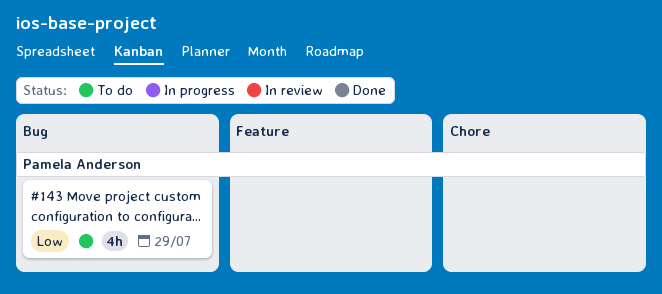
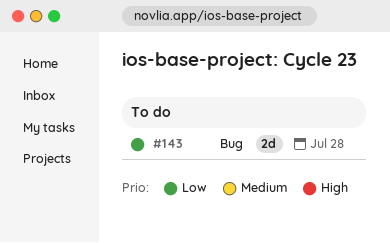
#143, estimate: 4h -> 2d
#143, day: Jul 29 -> Jul 28

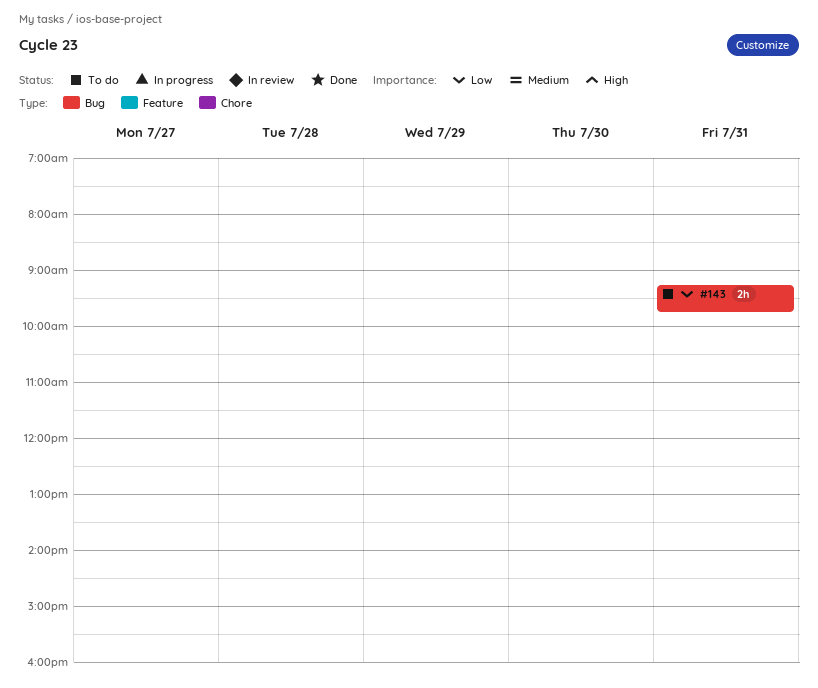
#143, estimate: 2d -> 2h
#143, day: Jul 28 -> Jul 31

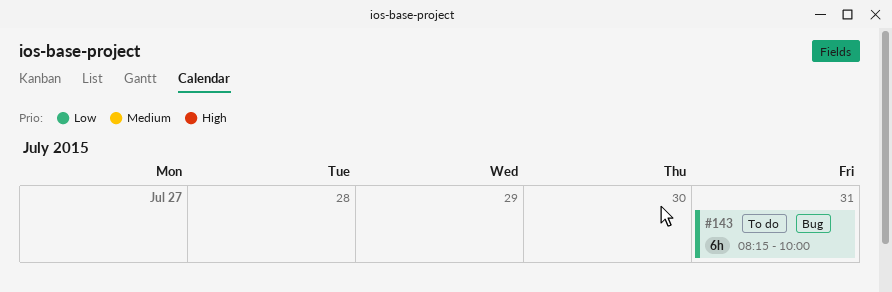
#143, estimate: 2h -> 6h
#143, begins: 09:15 -> 08:15
#143, ends: 09:45 -> 10:00

